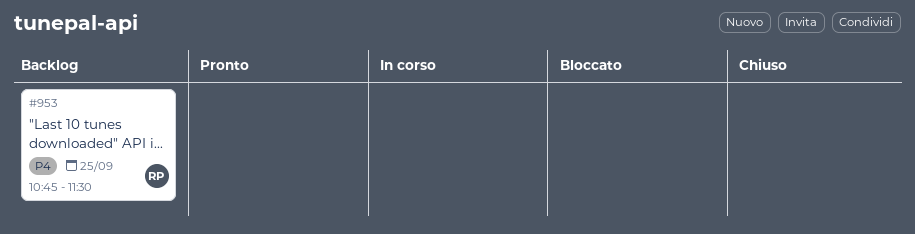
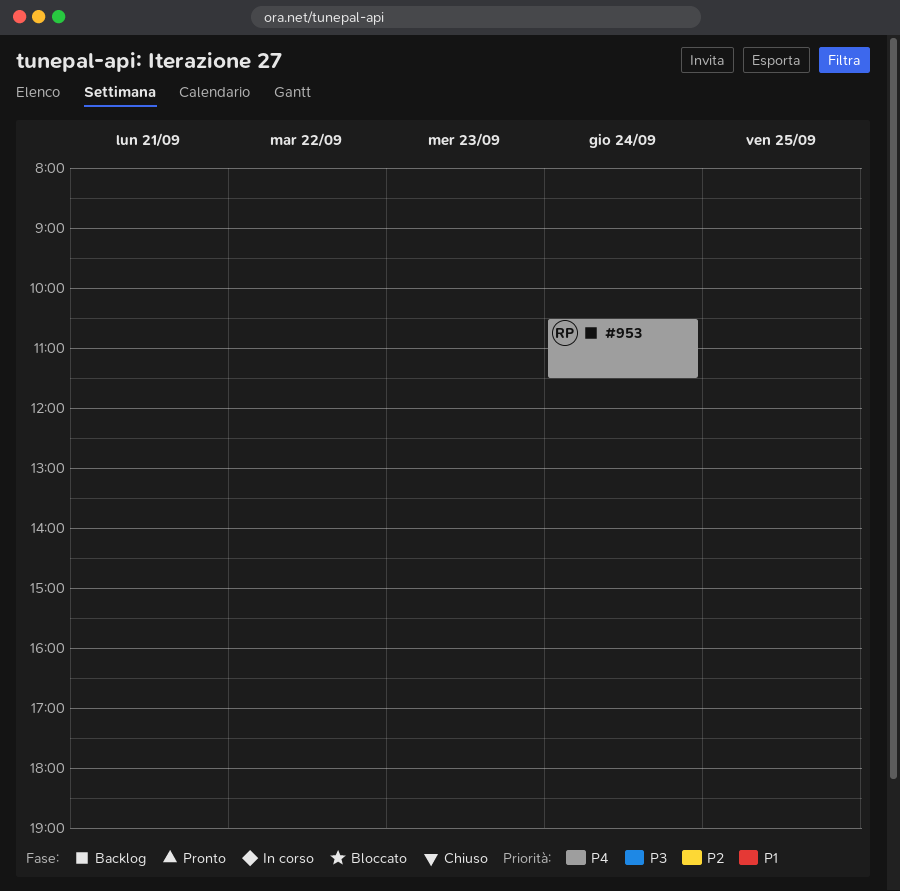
#953, day: Sep 25 -> Sep 24
#953, begins: 10:45 -> 10:30

